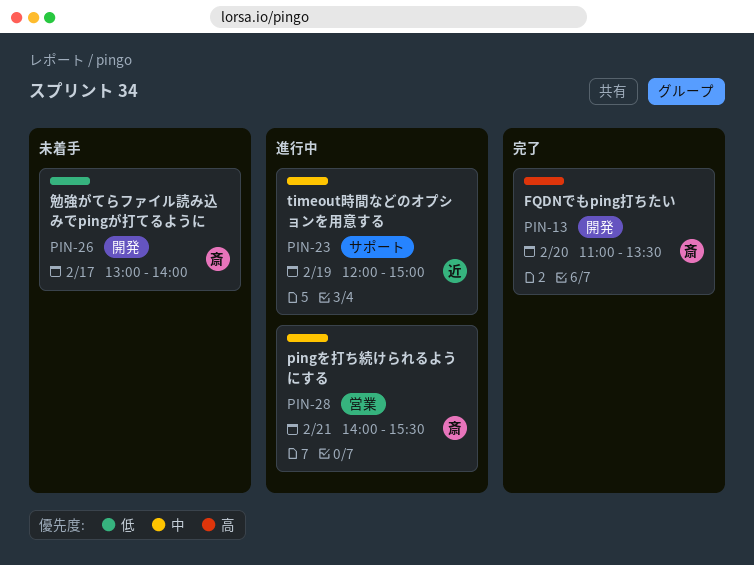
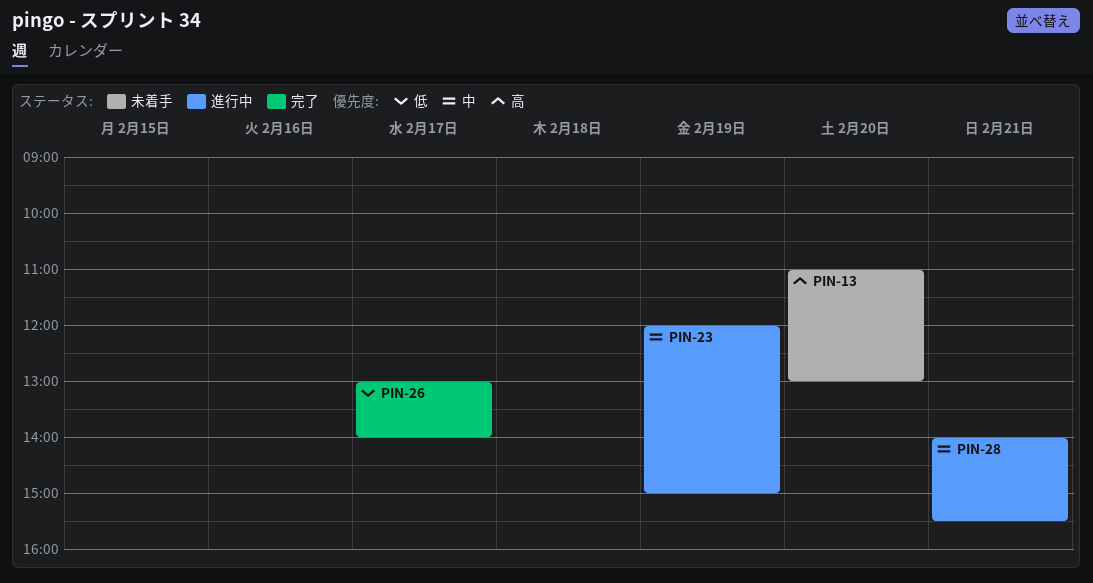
PIN-13, status: 完了 -> 未着手
PIN-13, ends: 13:30 -> 13:00
PIN-26, status: 未着手 -> 完了

